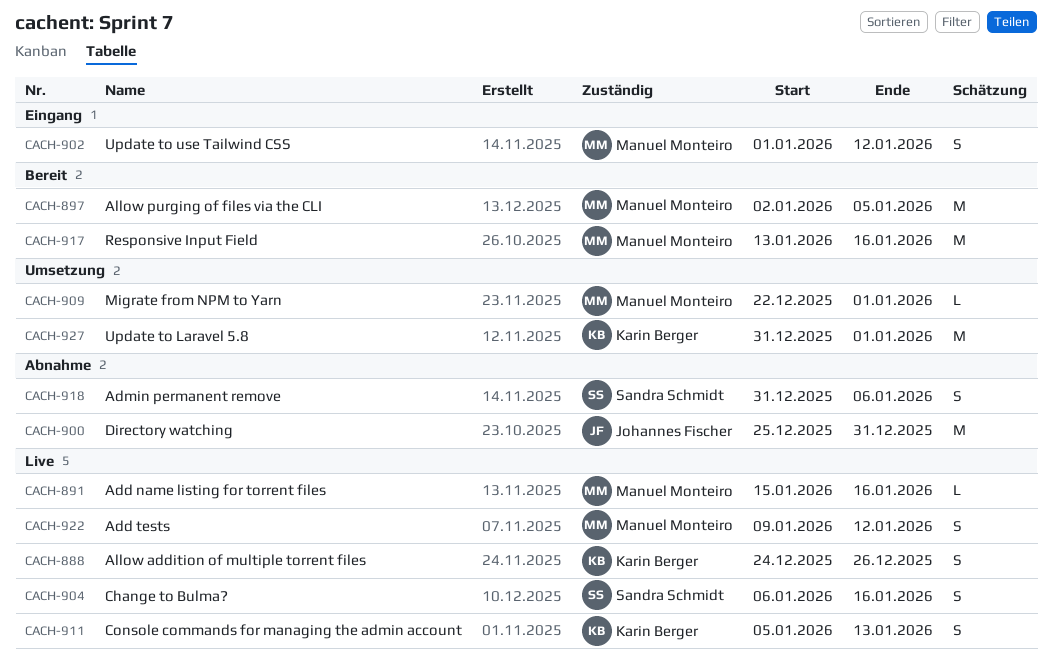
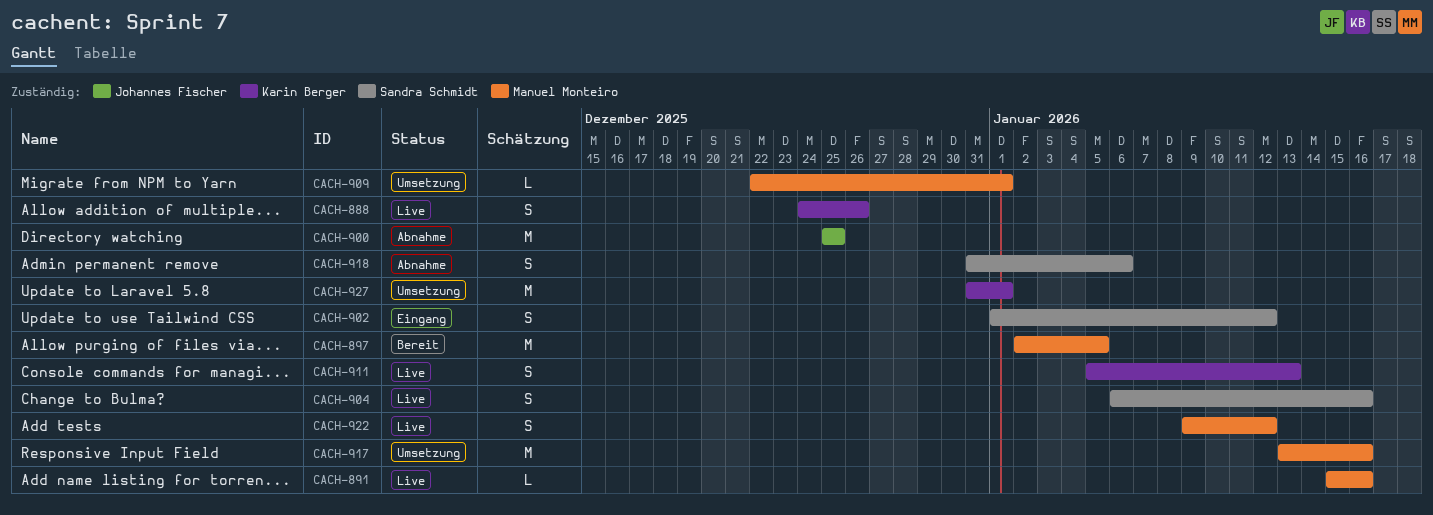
CACH-900, due: Dec 31 -> Dec 25
CACH-902, owner: Manuel Monteiro -> Sandra Schmidt
CACH-917, status: Bereit -> Umsetzung

